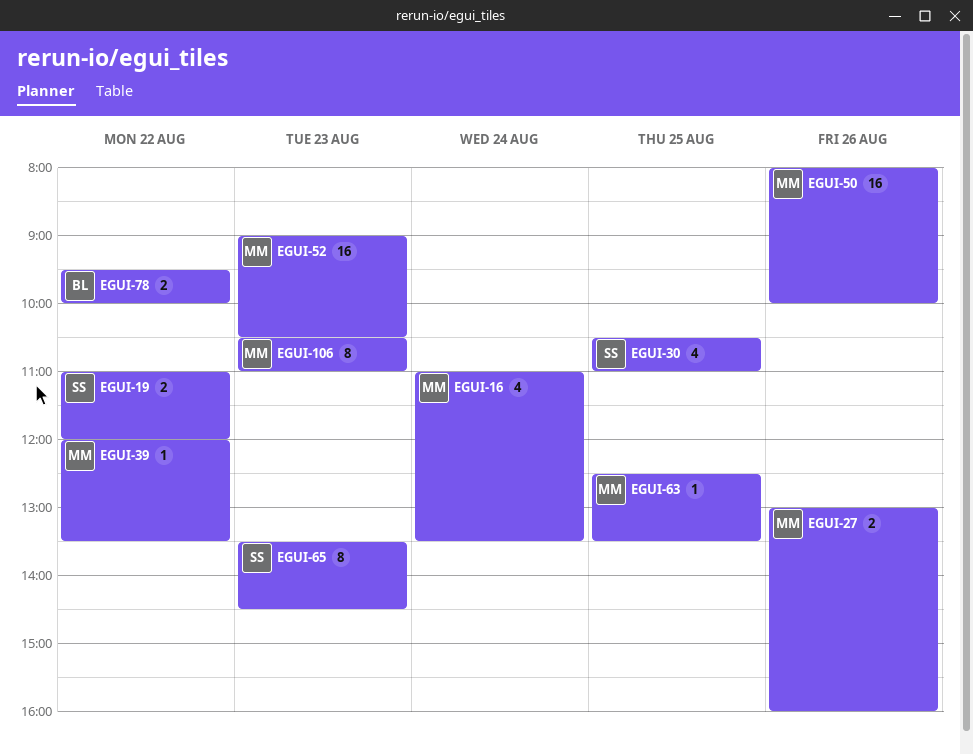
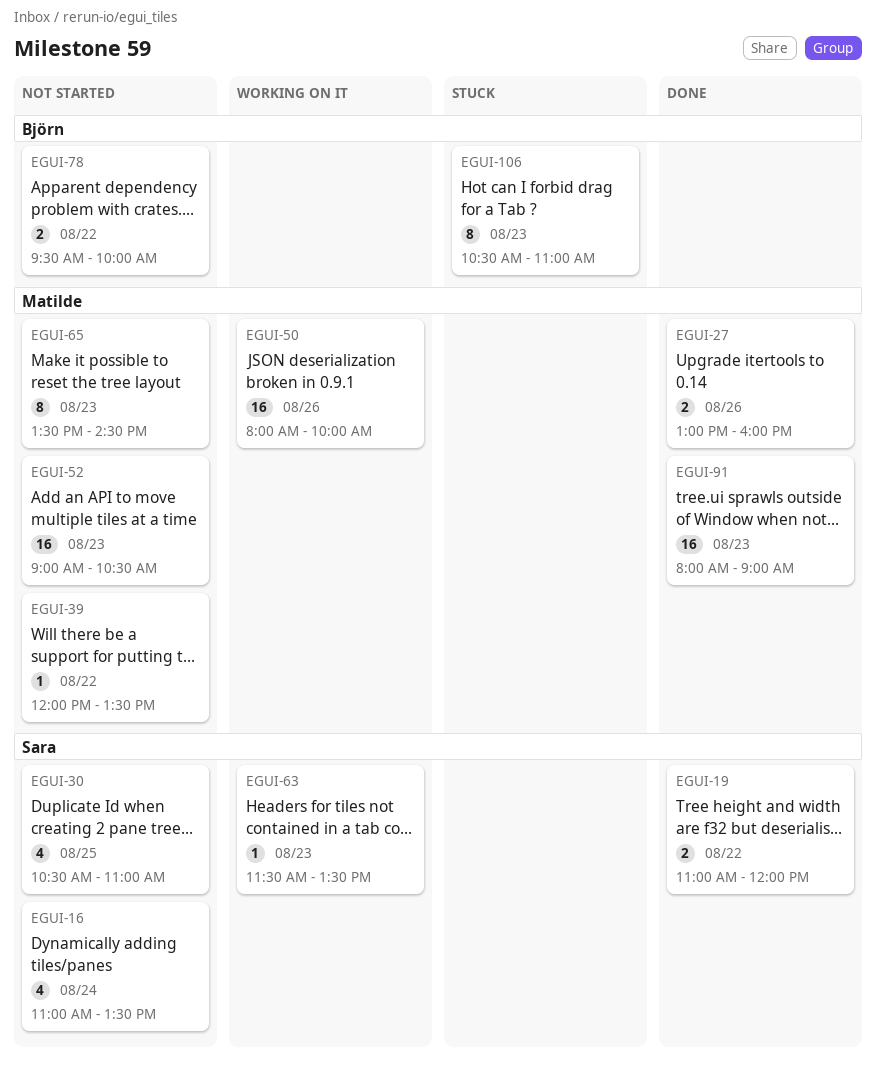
EGUI-16, owner: Matilde -> Sara
EGUI-63, owner: Matilde -> Sara
EGUI-63, day: Aug 25 -> Aug 23
EGUI-63, begins: 12:30 -> 11:30
EGUI-65, owner: Sara -> Matilde
EGUI-91: none -> present
EGUI-106, owner: Matilde -> Björn

